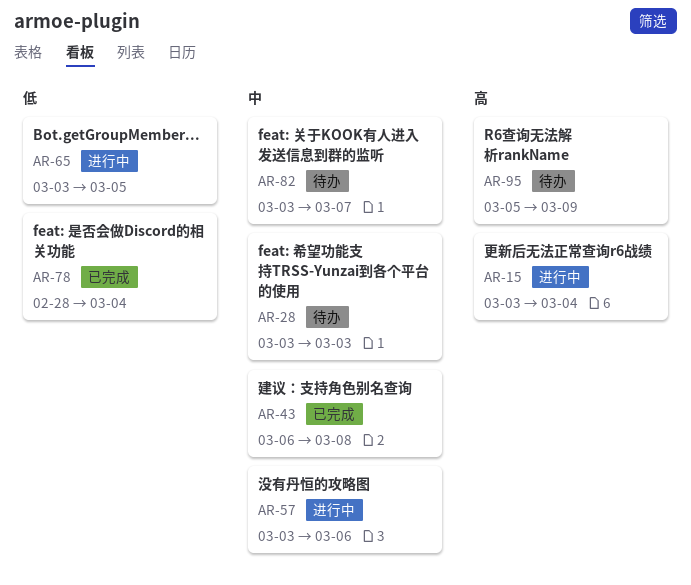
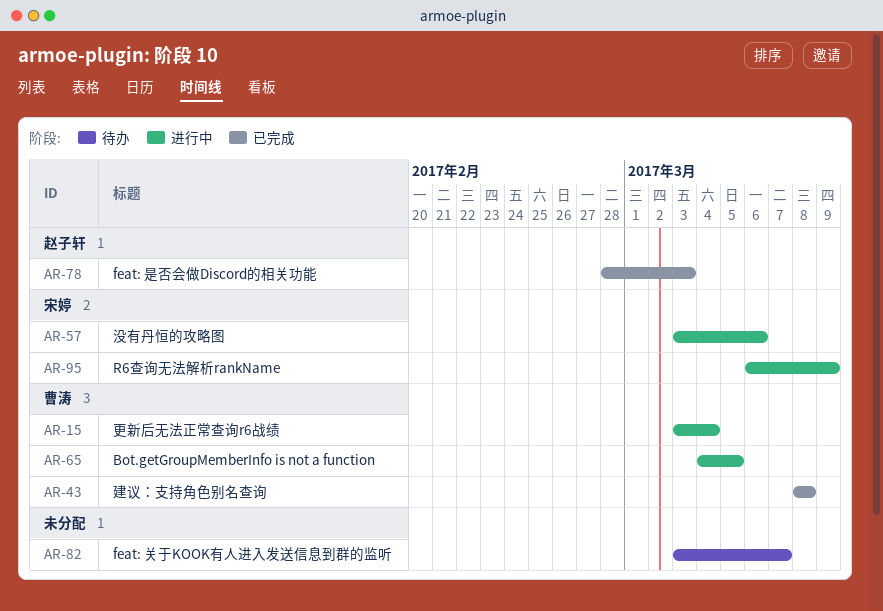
AR-28: present -> none
AR-43, start: Mar 6 -> Mar 8
AR-65, start: Mar 3 -> Mar 4
AR-78, due: Mar 4 -> Mar 3
AR-95, status: 待办 -> 进行中
AR-95, start: Mar 5 -> Mar 6

